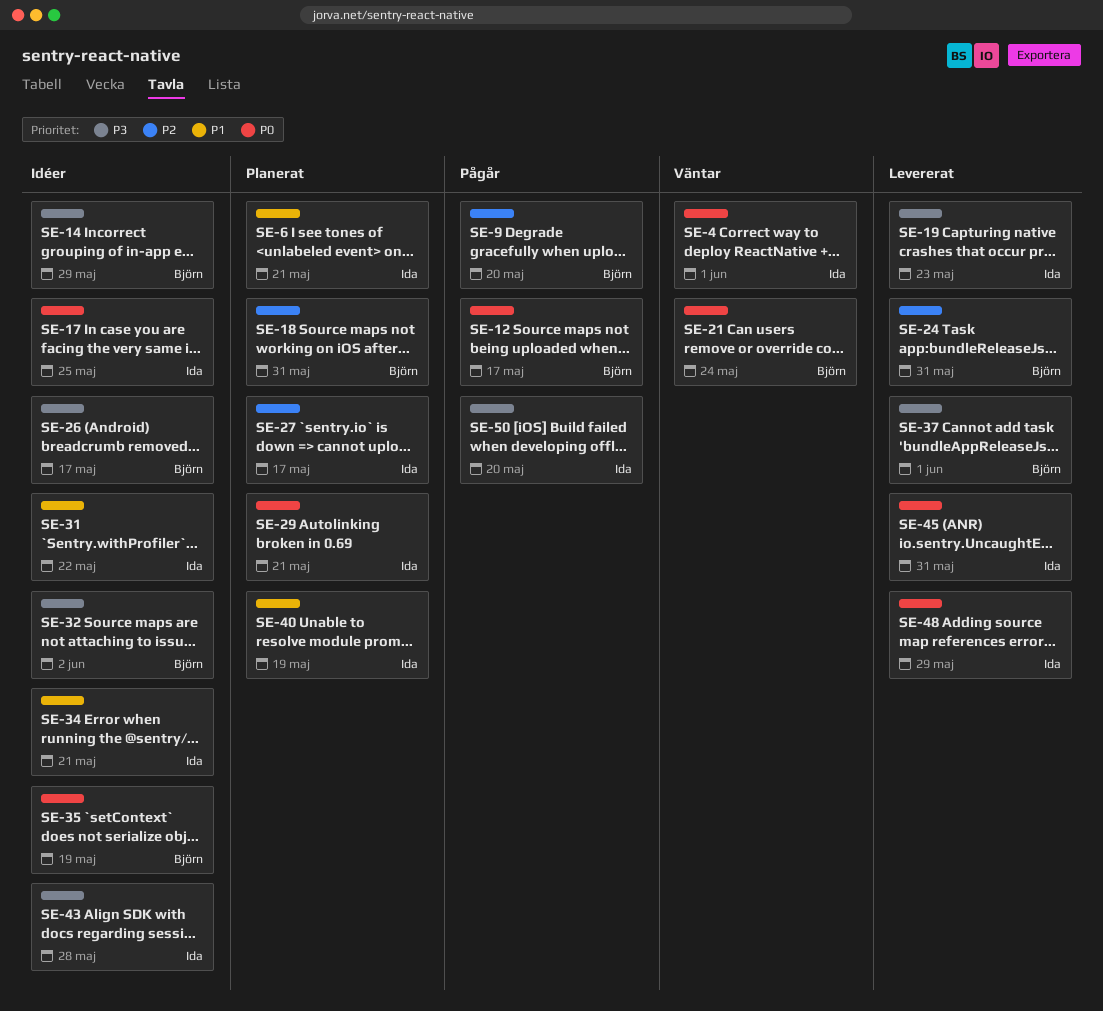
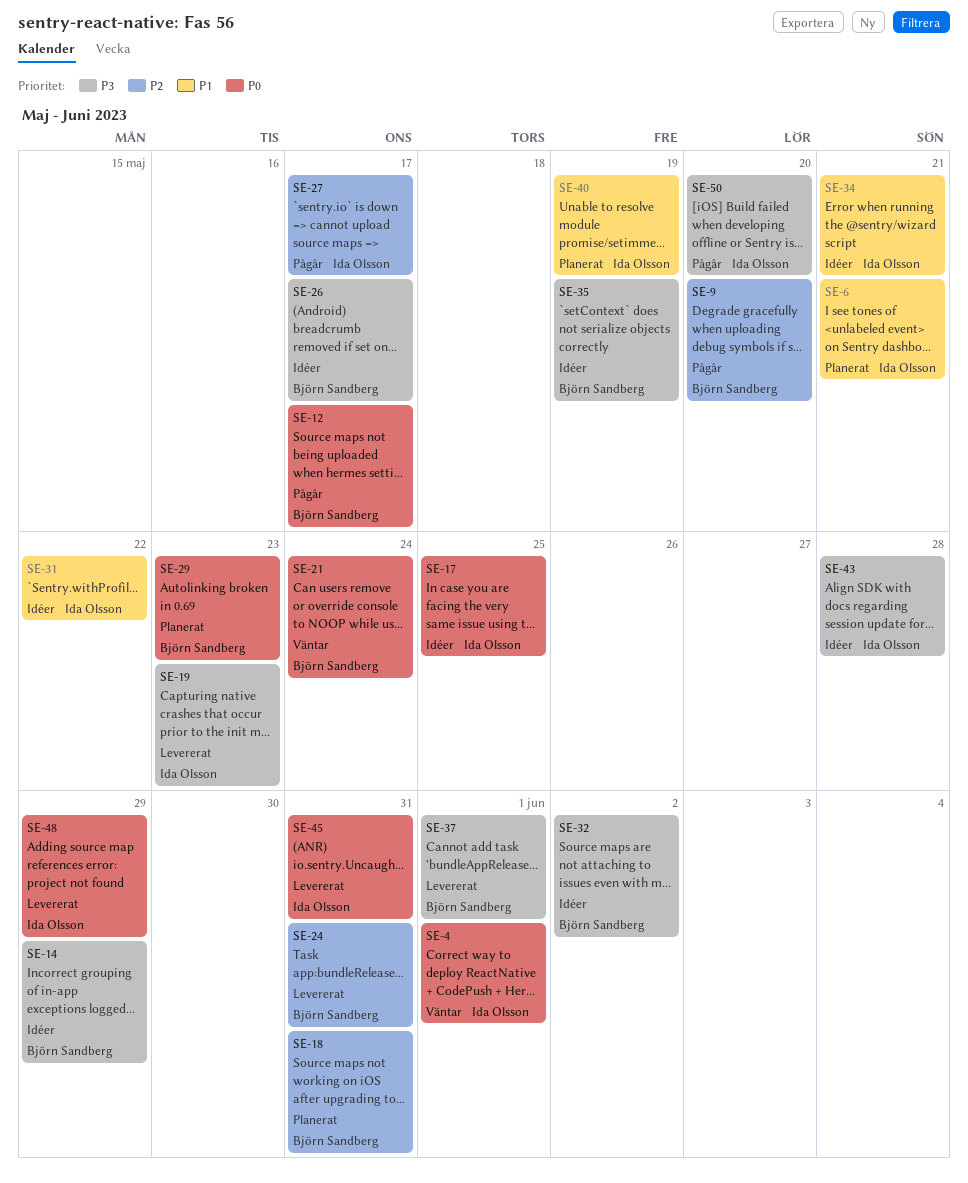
SE-27, status: Planerat -> Pågår
SE-29, owner: Ida Olsson -> Björn Sandberg
SE-29, due: May 21 -> May 23
SE-35, priority: P0 -> P3

